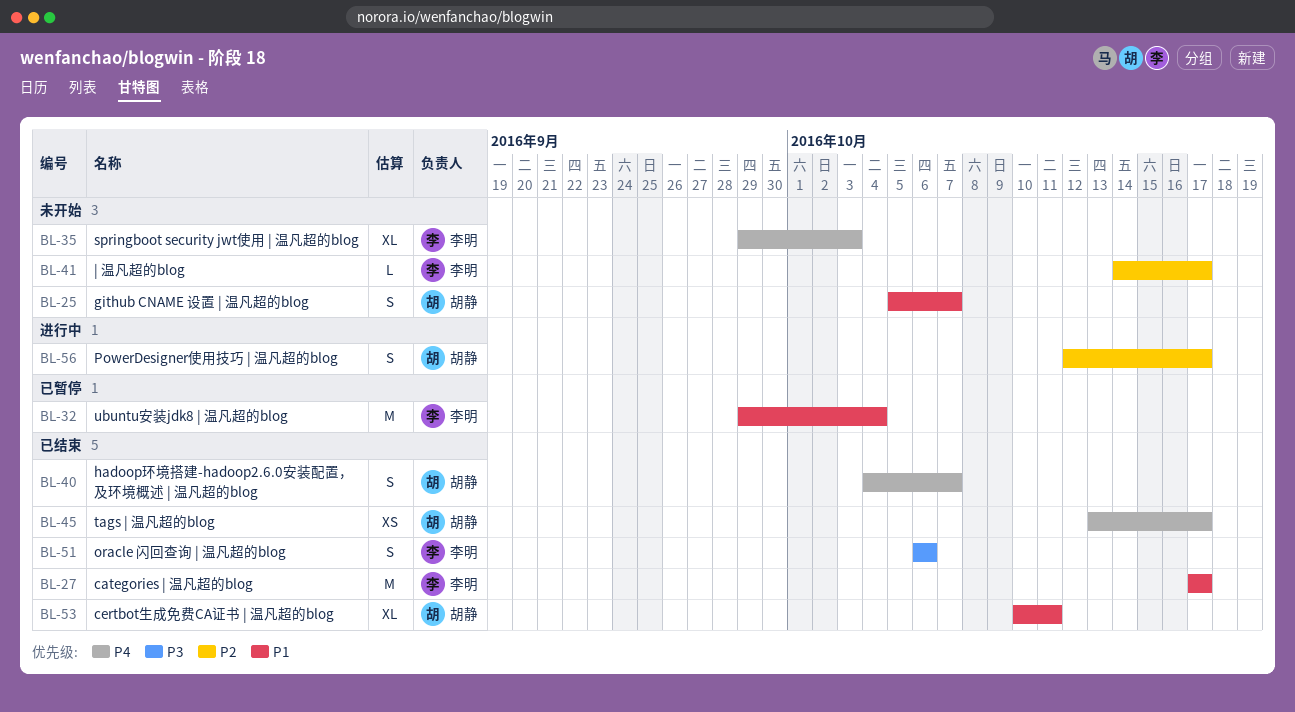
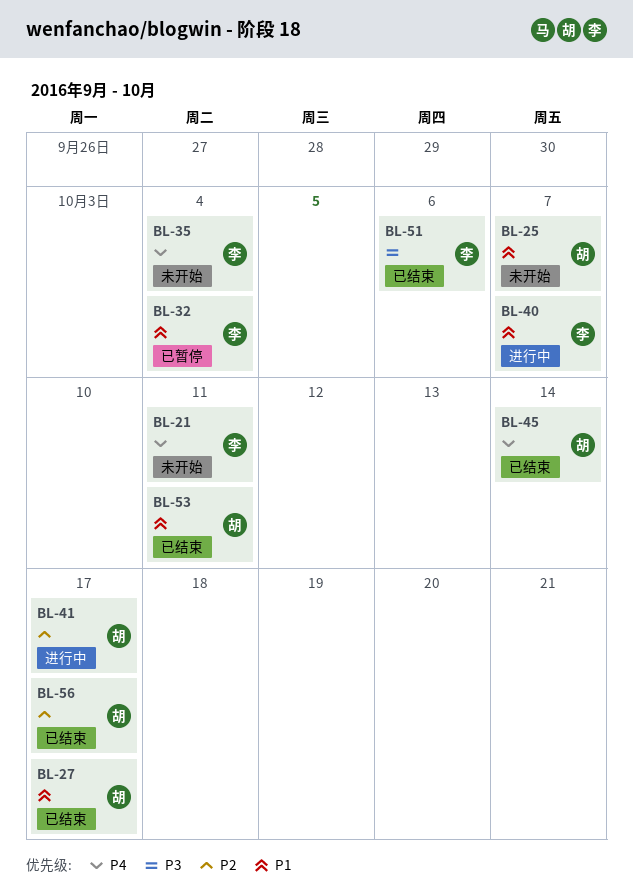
BL-21: none -> present
BL-27, owner: 李明 -> 胡静
BL-35, due: Oct 3 -> Oct 4
BL-40, status: 已结束 -> 进行中
BL-40, owner: 胡静 -> 李明
BL-40, priority: P4 -> P1
BL-41, status: 未开始 -> 进行中
BL-41, owner: 李明 -> 胡静
BL-45, due: Oct 17 -> Oct 14
BL-56, status: 进行中 -> 已结束

